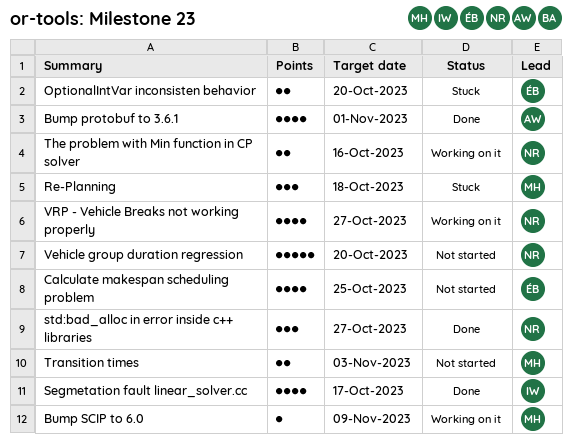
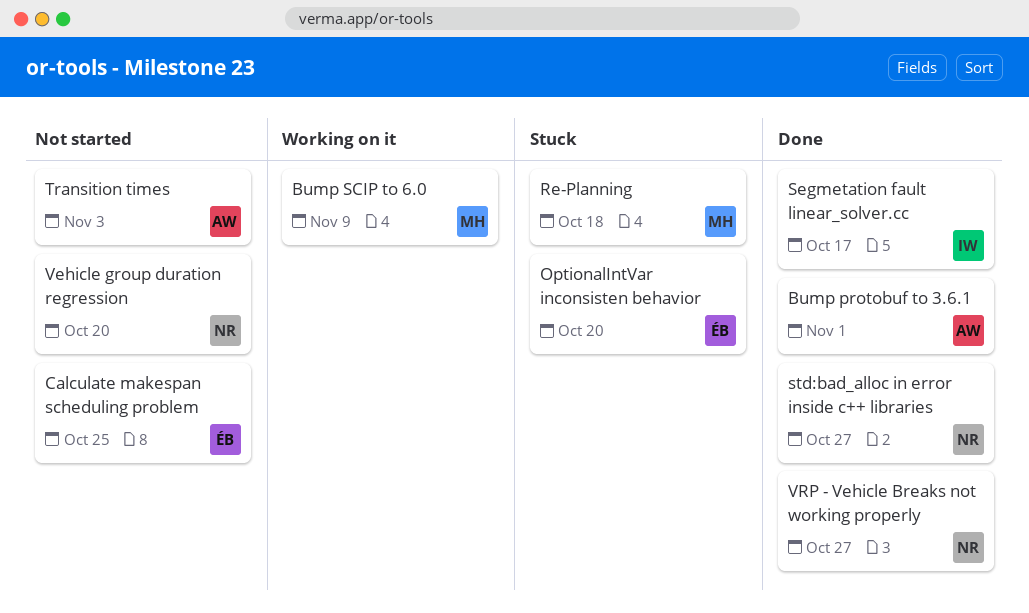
The problem with Min function in CP solver: present -> none
Transition times, owner: MH -> AW
VRP - Vehicle Breaks not working properly, status: Working on it -> Done

